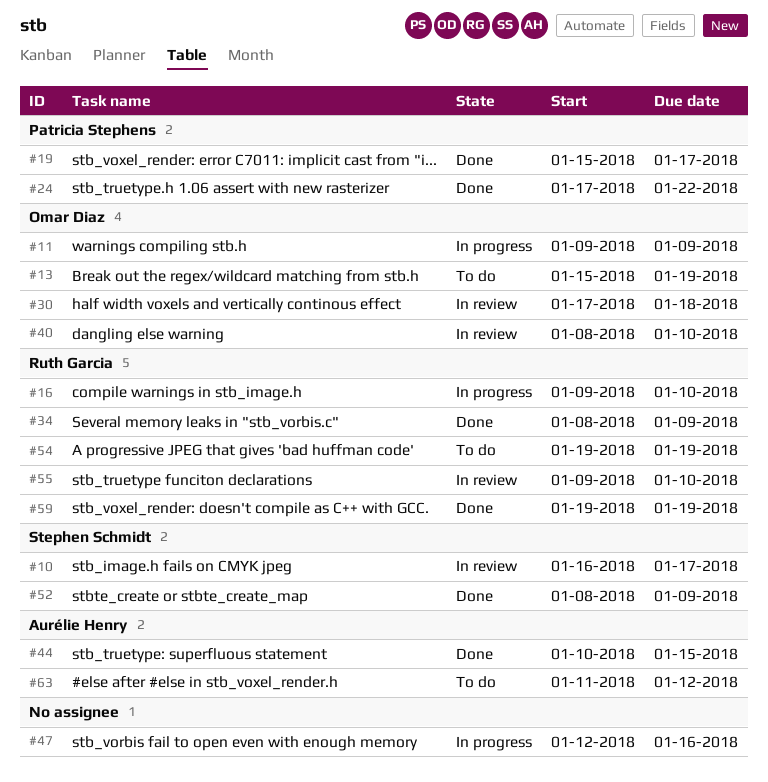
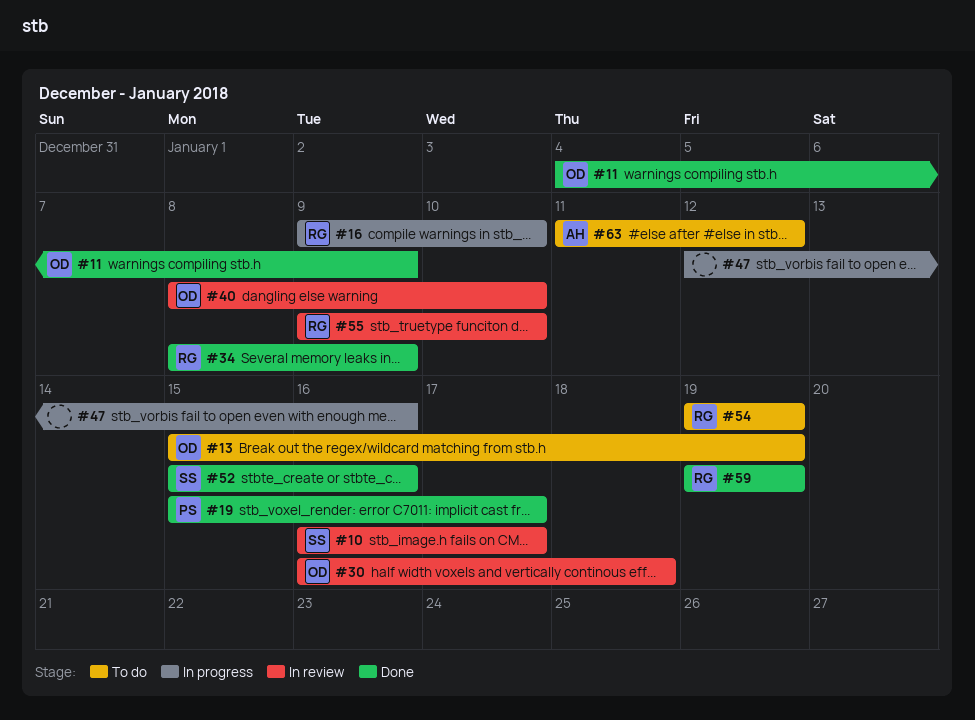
#11, status: In progress -> Done
#11, start: Jan 9 -> Jan 4
#24: present -> none
#30, start: Jan 17 -> Jan 16
#44: present -> none
#52, start: Jan 8 -> Jan 15
#52, due: Jan 9 -> Jan 16

